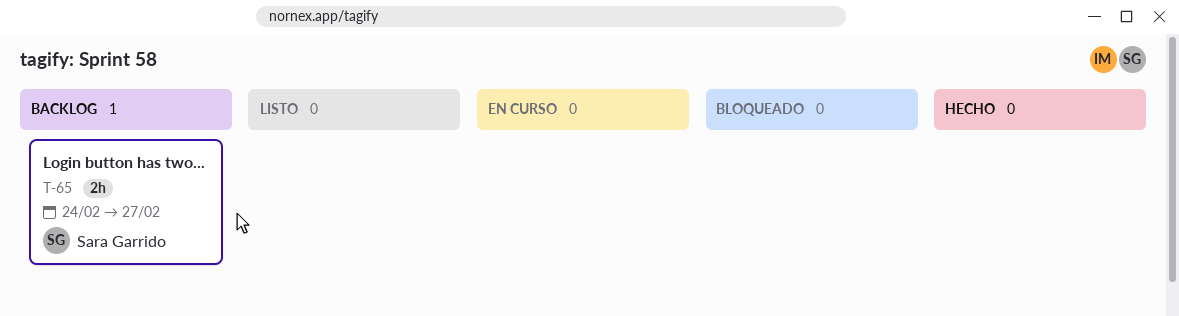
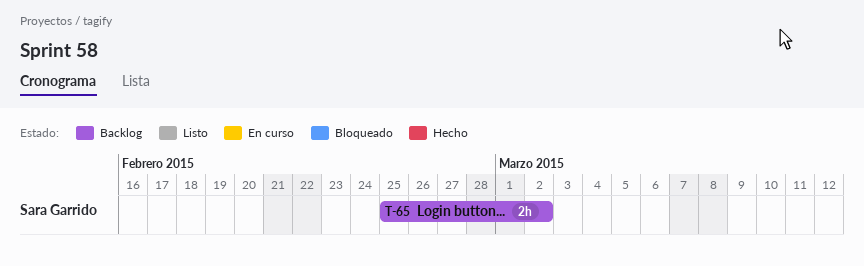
T-65, start: Feb 24 -> Feb 25
T-65, due: Feb 27 -> Mar 2

